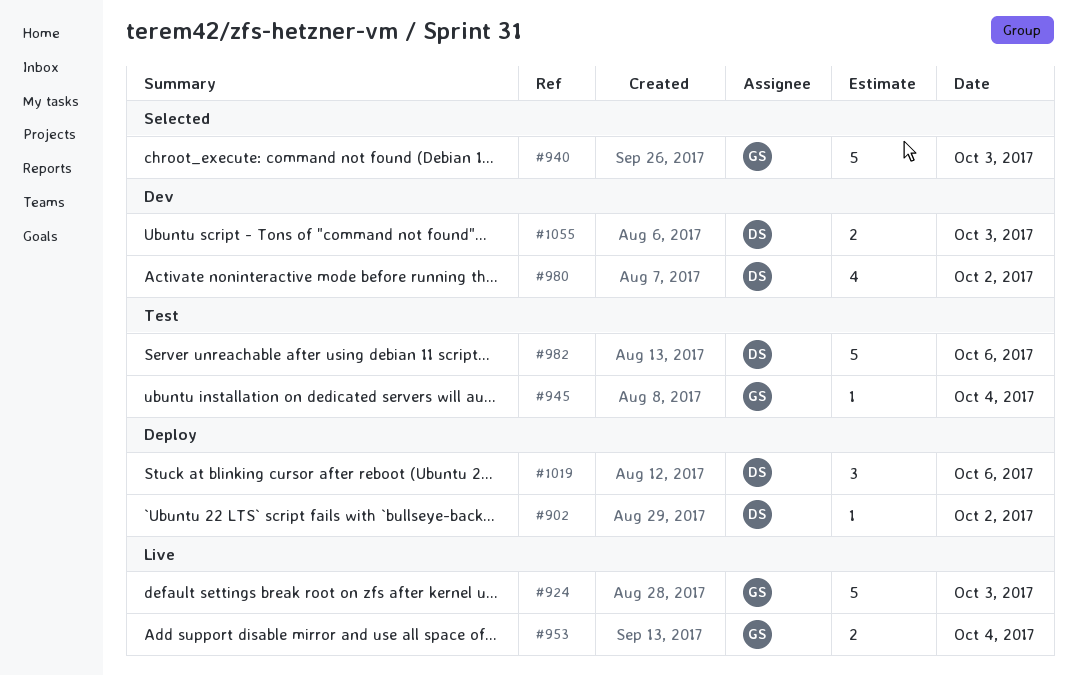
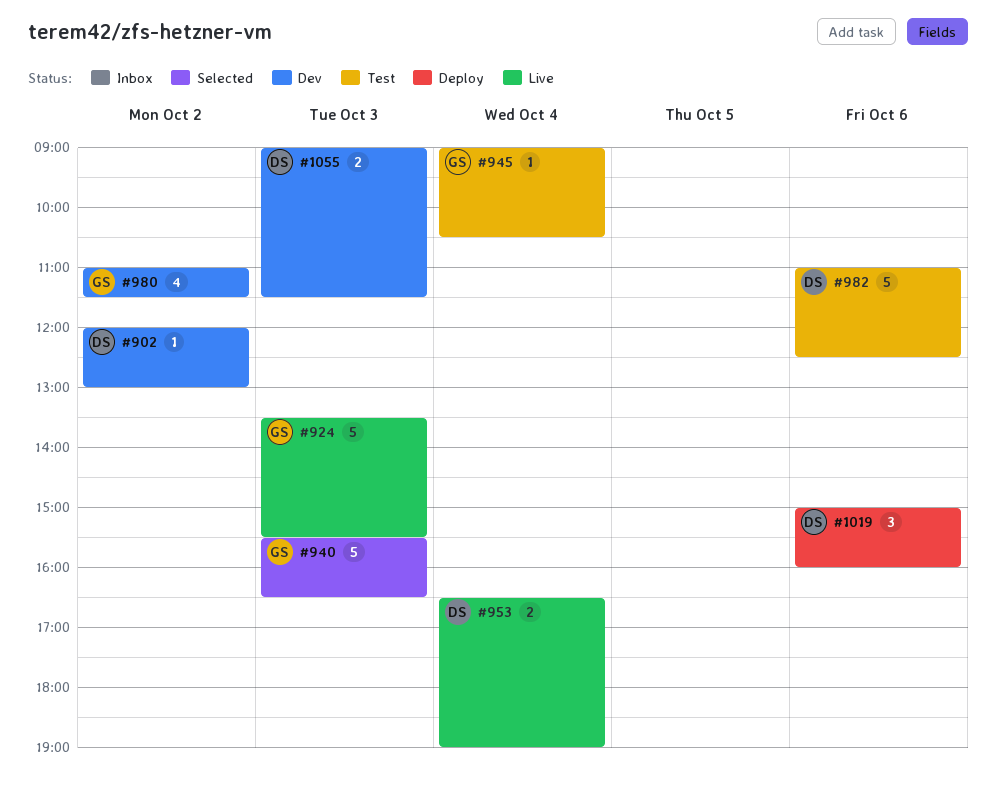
#902, status: Deploy -> Dev
#953, owner: GS -> DS
#980, owner: DS -> GS

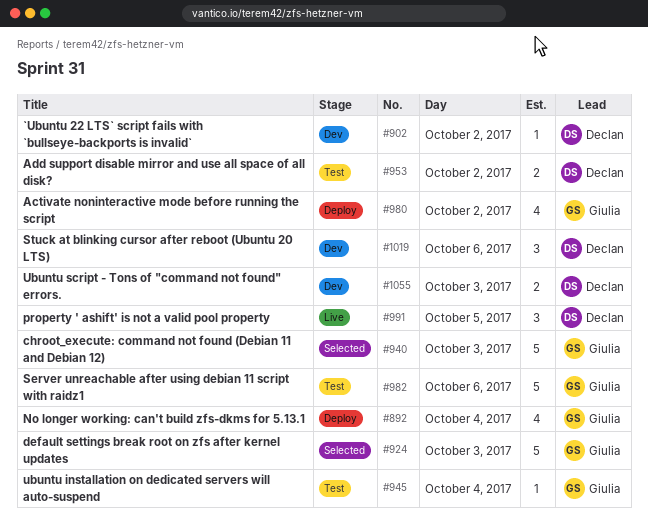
#892: none -> present
#924, status: Live -> Selected
#953, status: Live -> Test
#953, day: Oct 4 -> Oct 2
#980, status: Dev -> Deploy
#982, owner: Declan -> Giulia
#991: none -> present
#1019, status: Deploy -> Dev

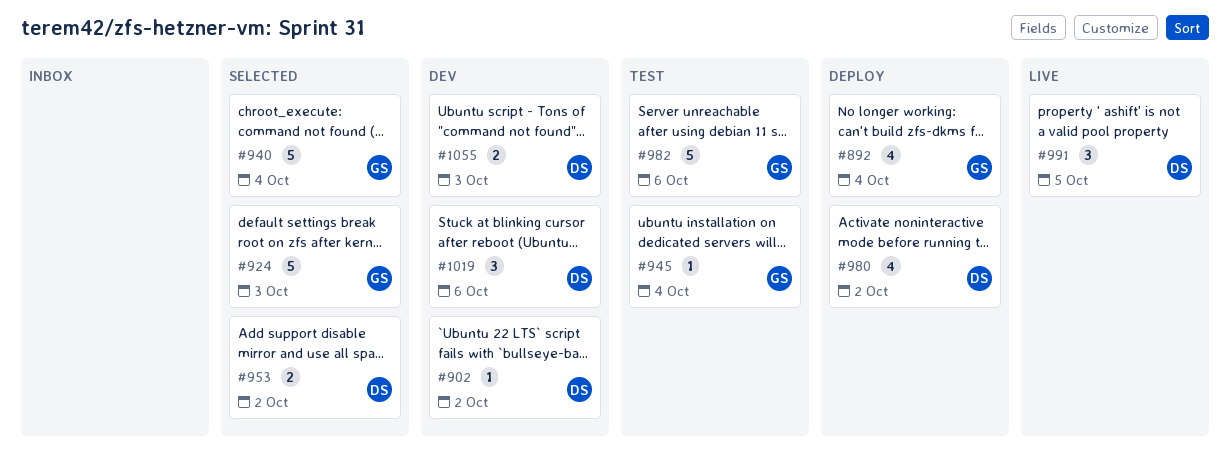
#940, day: Oct 3 -> Oct 4
#953, status: Test -> Selected
#980, owner: Giulia -> Declan

